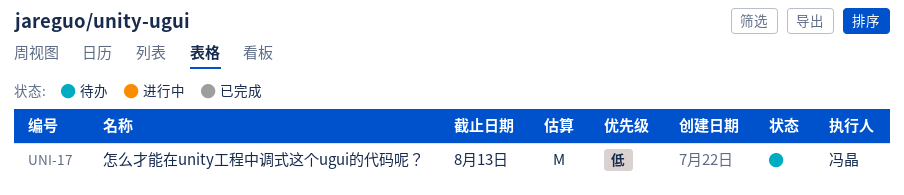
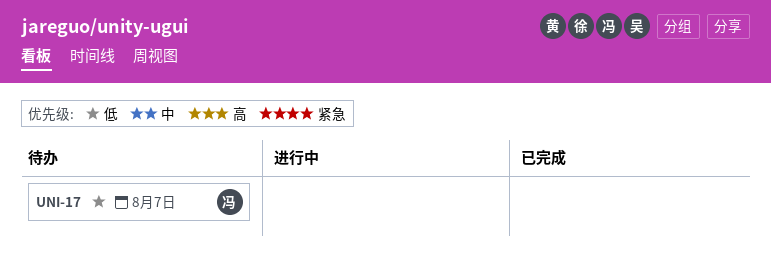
UNI-17, due: Aug 13 -> Aug 7

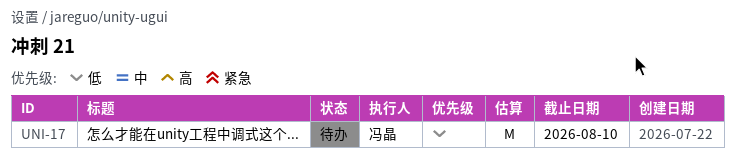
UNI-17, due: Aug 7 -> Aug 10

